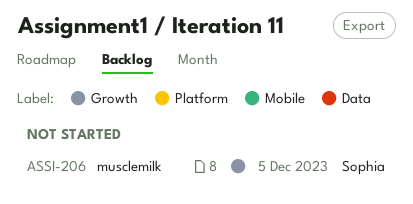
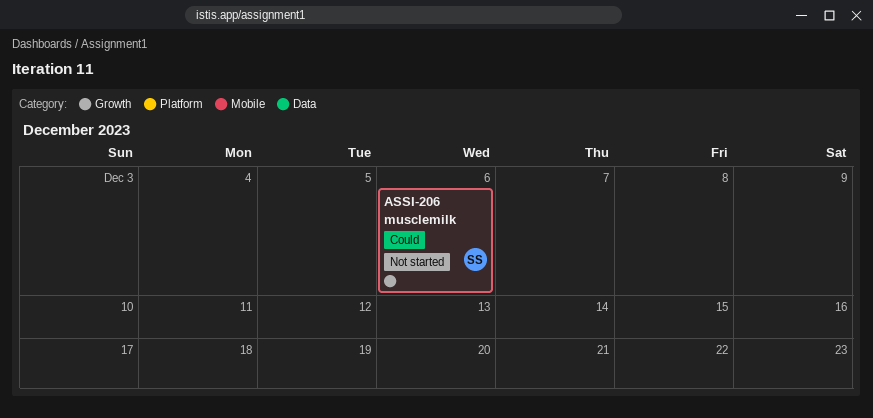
ASSI-206, due: Dec 5 -> Dec 6

